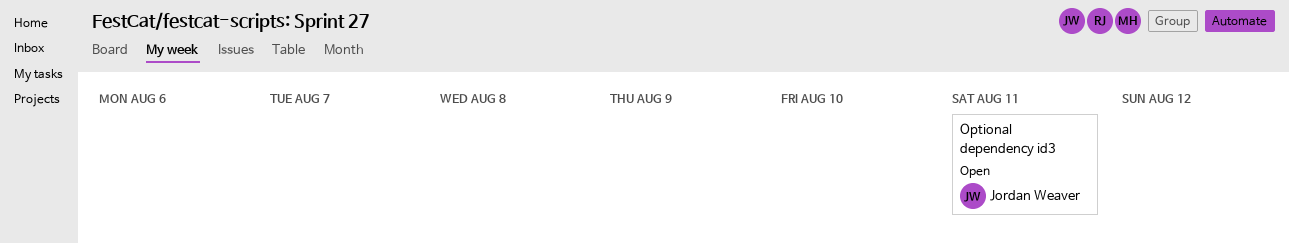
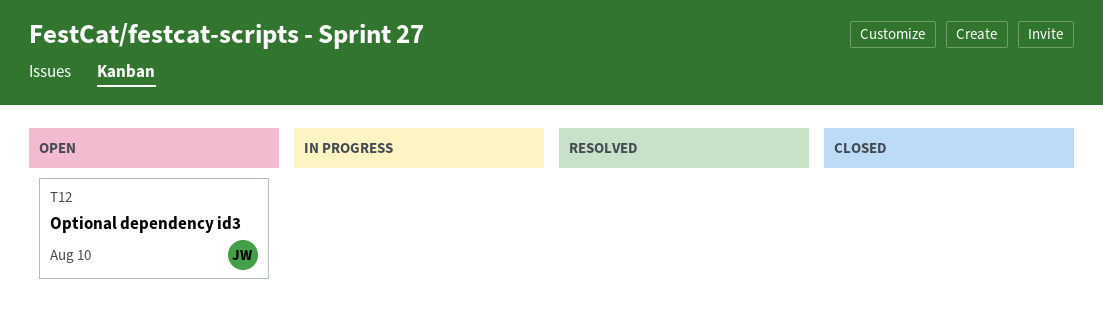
Optional dependency id3, due: Aug 11 -> Aug 10

